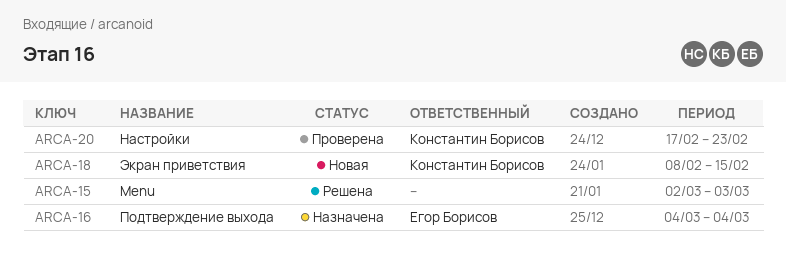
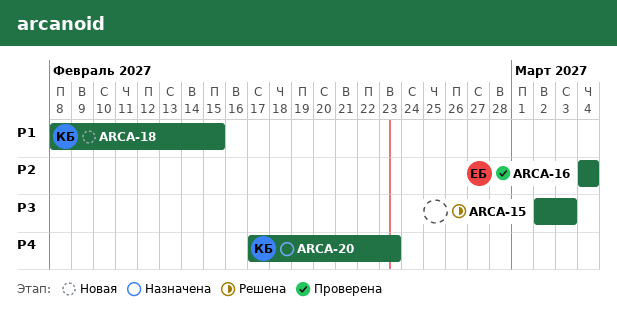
ARCA-16, status: Назначена -> Проверена
ARCA-20, status: Проверена -> Назначена

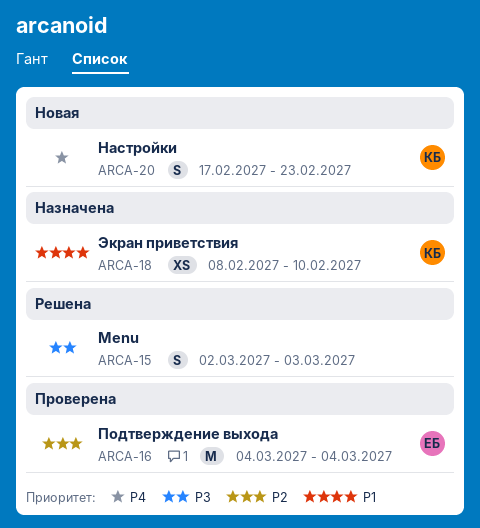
ARCA-18, status: Новая -> Назначена
ARCA-18, due: Feb 15 -> Feb 10
ARCA-20, status: Назначена -> Новая

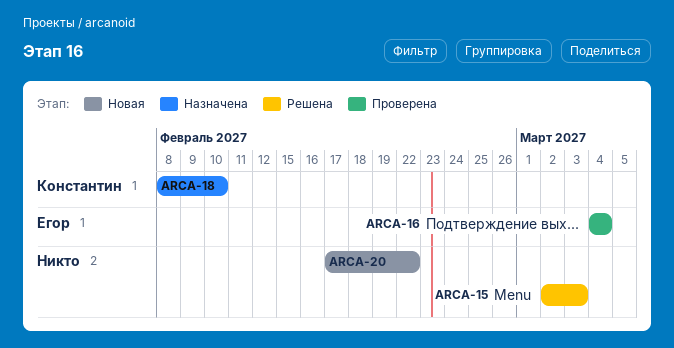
ARCA-20, owner: Константин -> none
ARCA-20, due: Feb 23 -> Feb 22

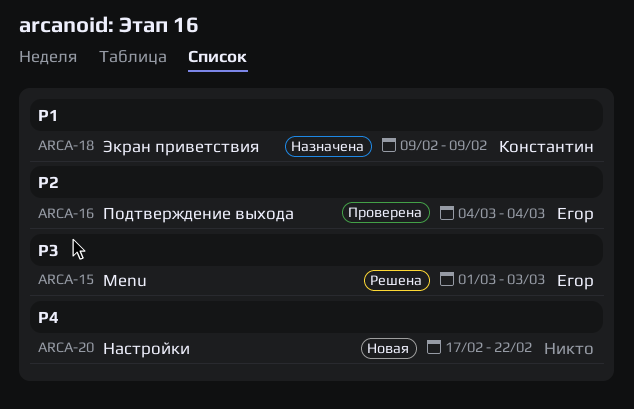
ARCA-15, owner: none -> Егор
ARCA-15, start: Mar 2 -> Mar 1
ARCA-18, start: Feb 8 -> Feb 9
ARCA-18, due: Feb 10 -> Feb 9

